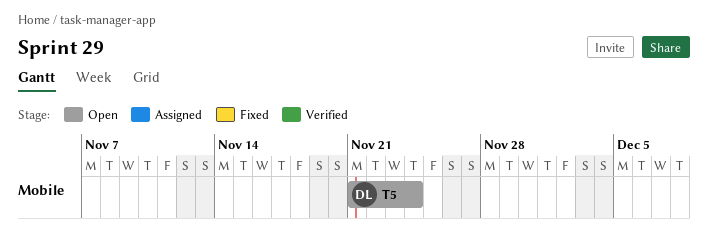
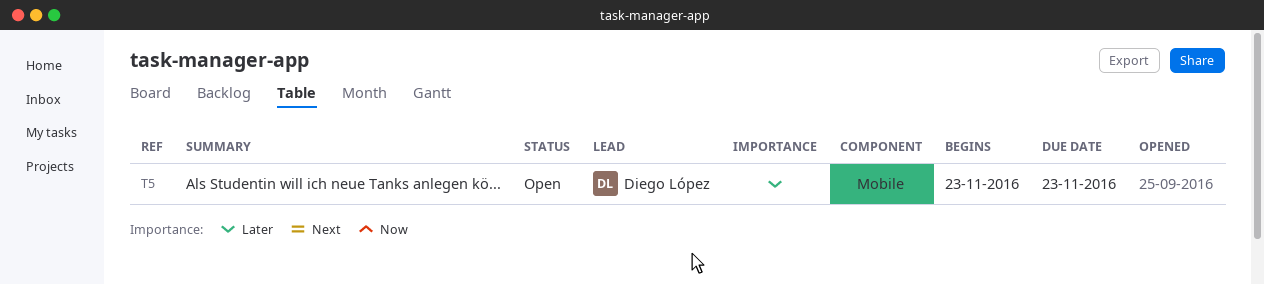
T5, start: Nov 21 -> Nov 23
T5, due: Nov 24 -> Nov 23

